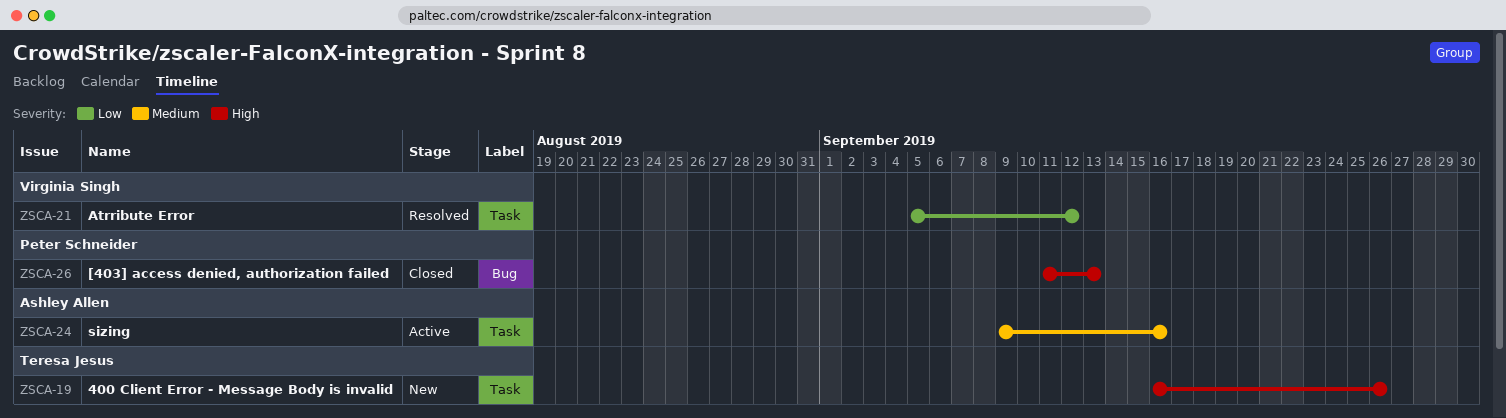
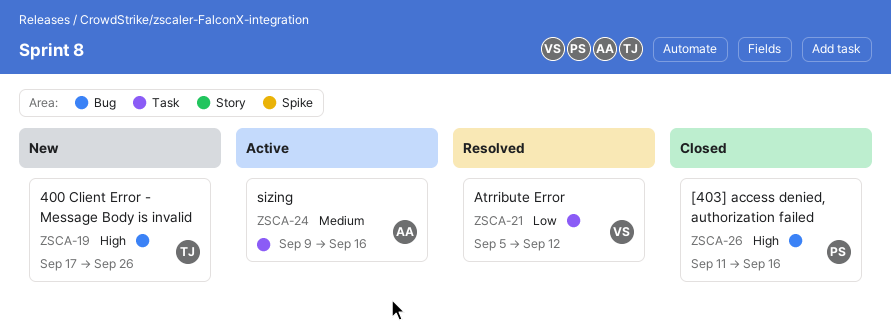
ZSCA-19, label: Task -> Bug
ZSCA-19, start: Sep 16 -> Sep 17
ZSCA-26, due: Sep 13 -> Sep 16

